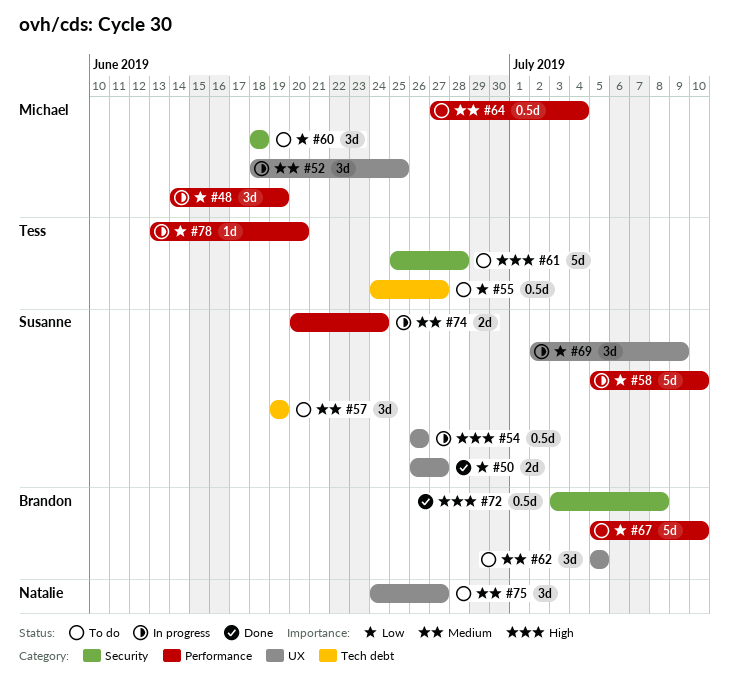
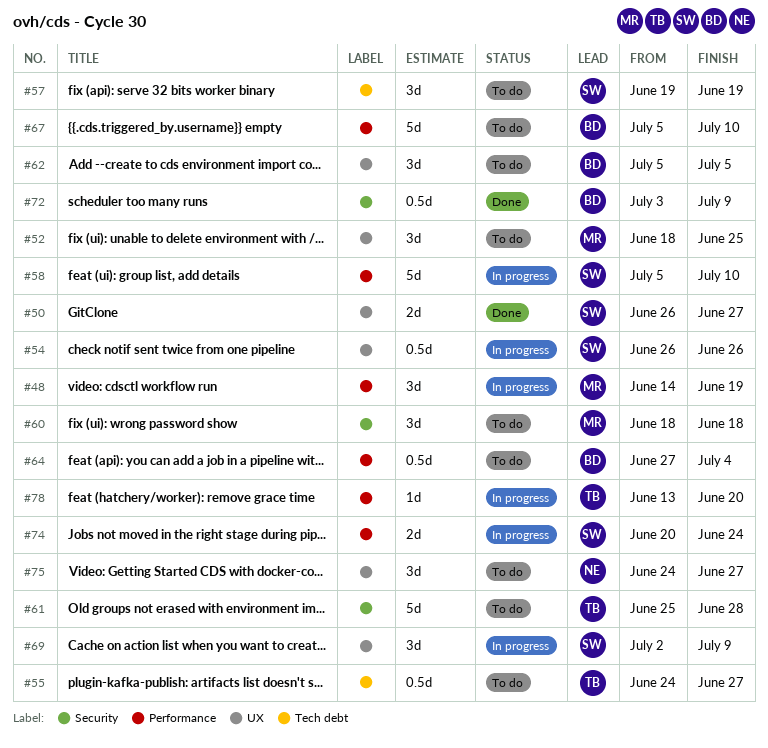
#52, status: In progress -> To do
#64, owner: Michael -> Brandon
#72, due: Jul 8 -> Jul 9

